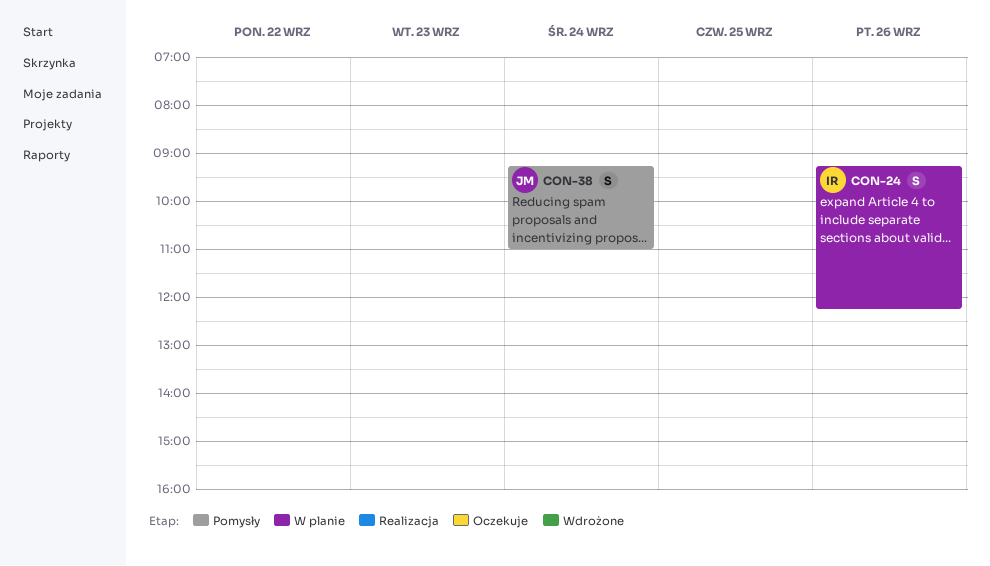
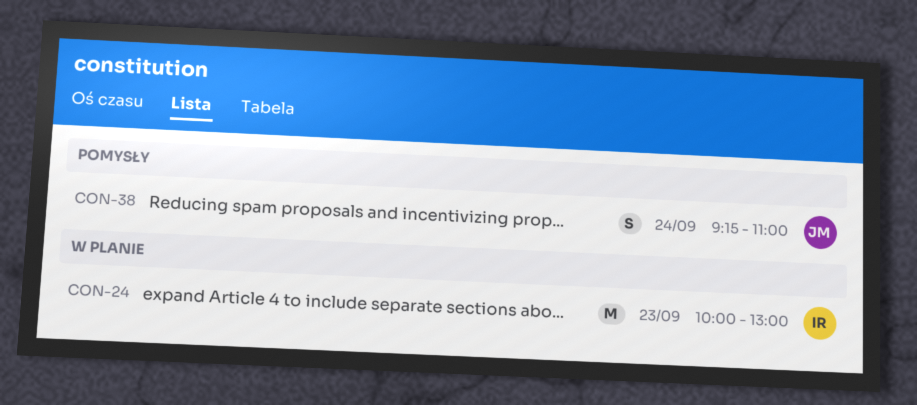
CON-24, estimate: S -> M
CON-24, day: Sep 26 -> Sep 23
CON-24, begins: 09:15 -> 10:00
CON-24, ends: 12:15 -> 13:00

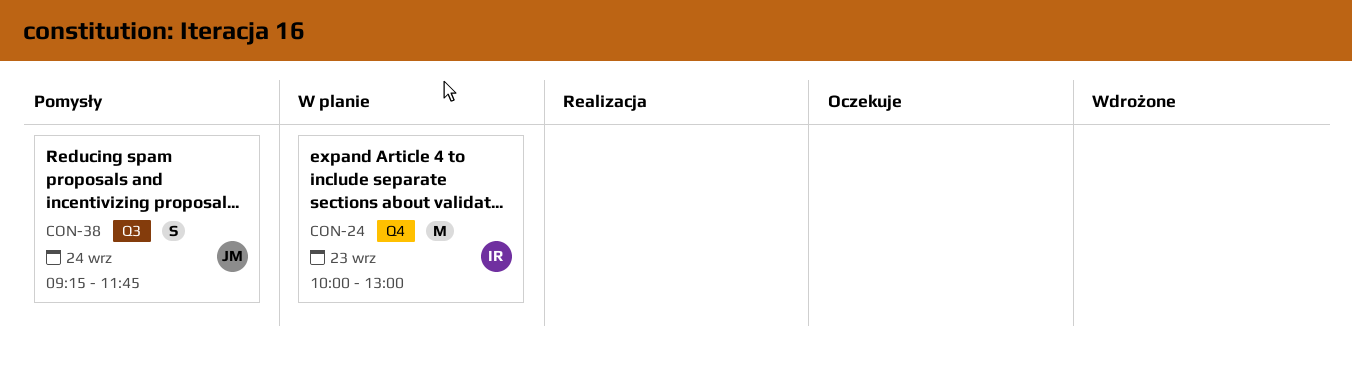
CON-38, ends: 11:00 -> 11:45

